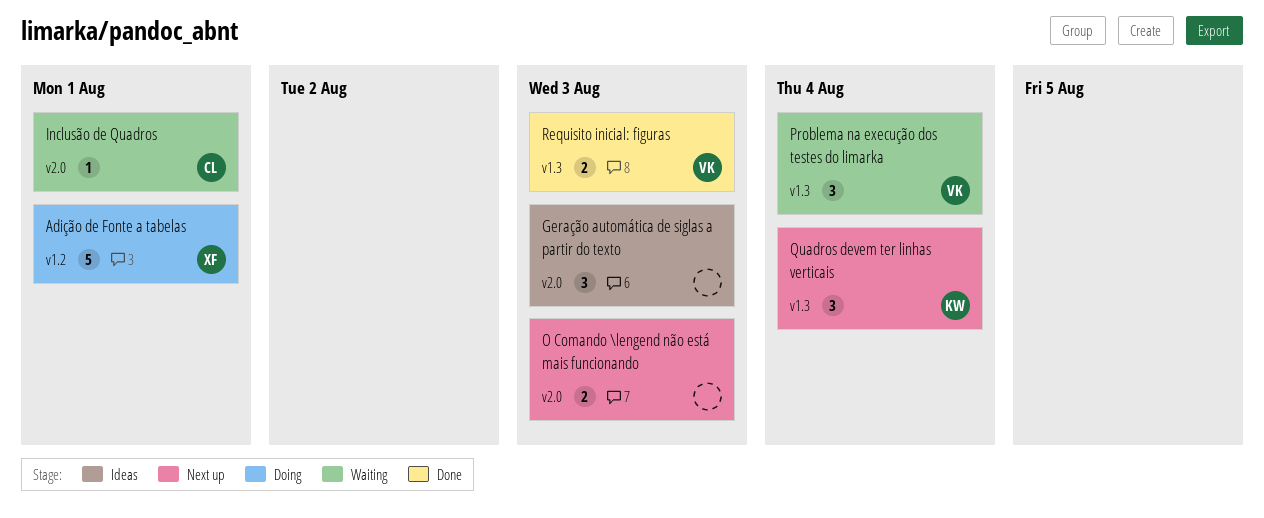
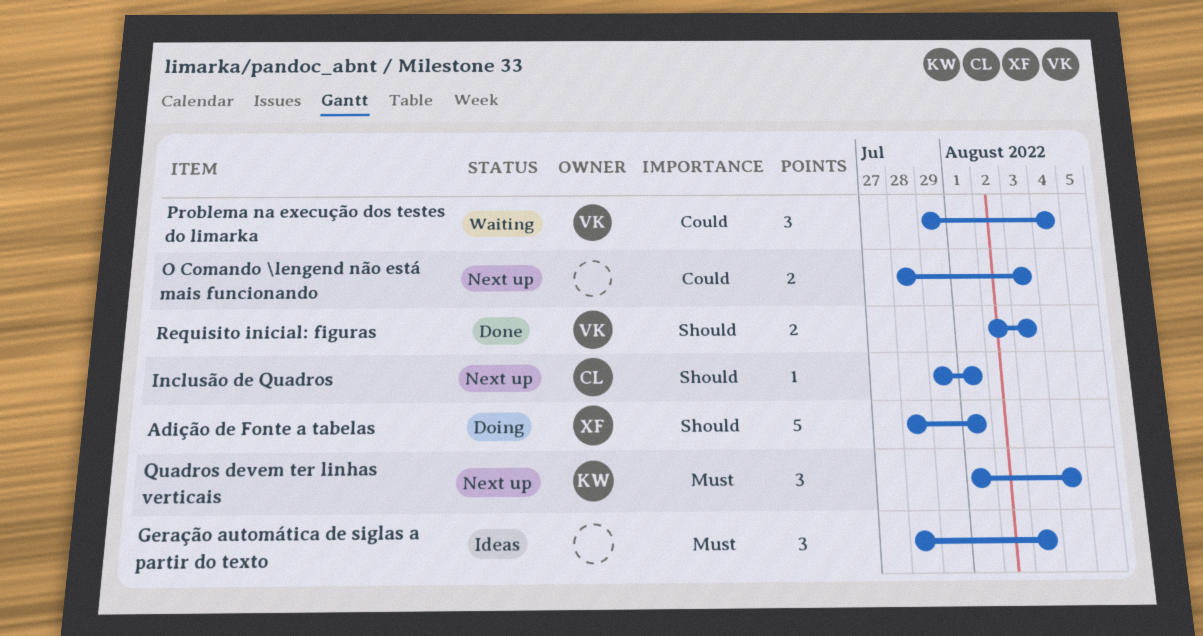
Inclusão de Quadros, status: Waiting -> Next up

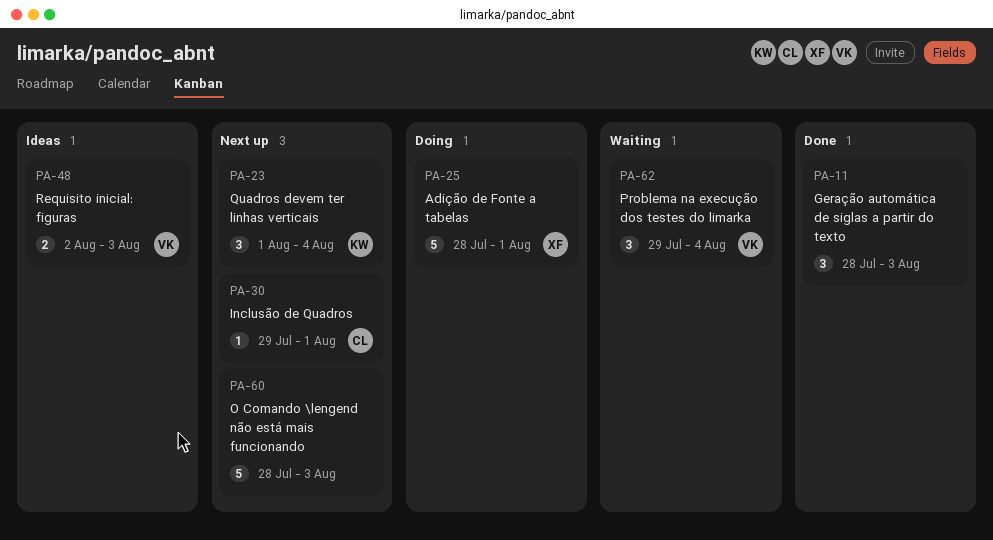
Geração automática de siglas a partir do texto, status: Ideas -> Done
O Comando \lengend não está mais funcionando, estimate: 2 -> 5
Requisito inicial: figuras, status: Done -> Ideas

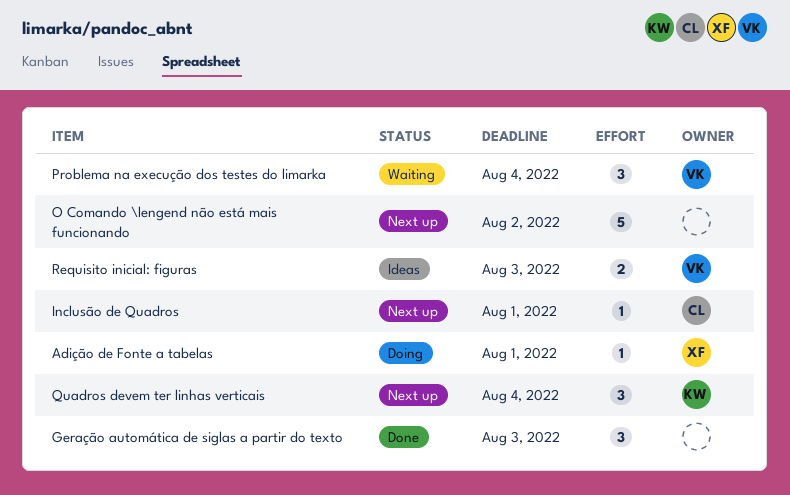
Adição de Fonte a tabelas, estimate: 5 -> 1
O Comando \lengend não está mais funcionando, due: Aug 3 -> Aug 2

